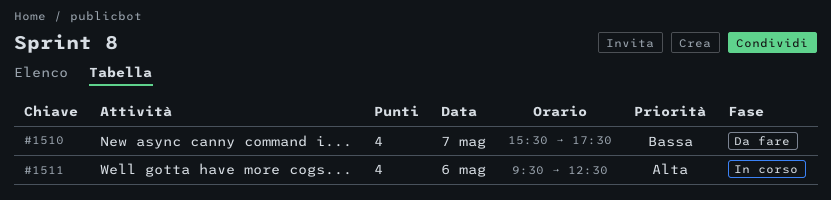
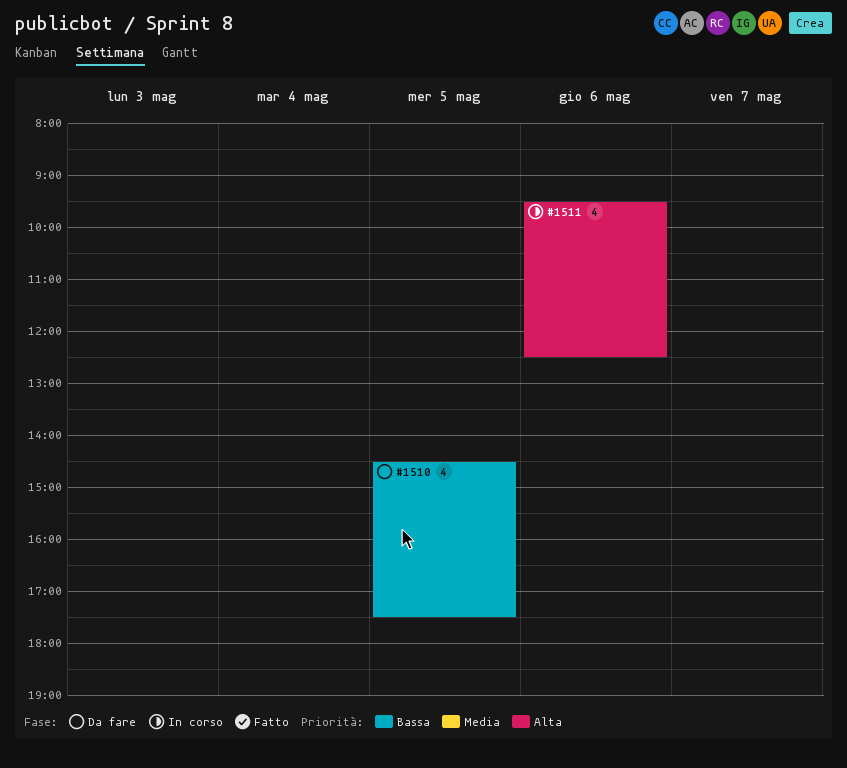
#1510, day: May 7 -> May 5
#1510, begins: 15:30 -> 14:30

